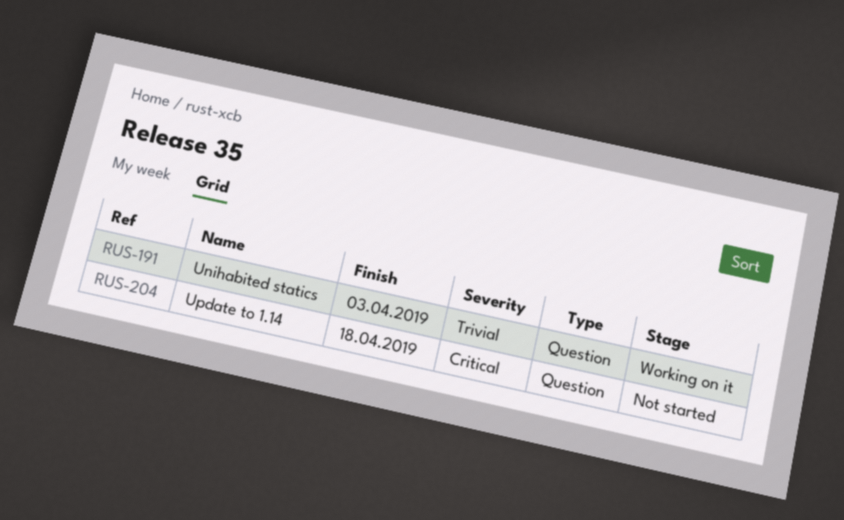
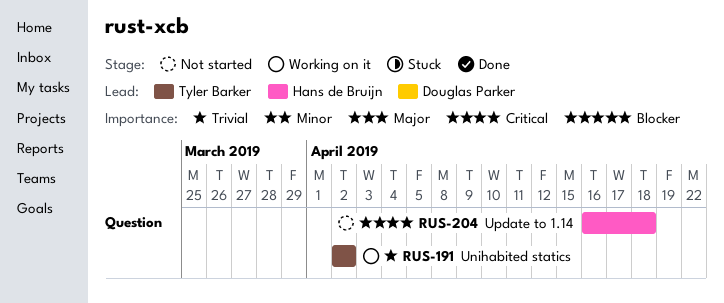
RUS-191, due: Apr 3 -> Apr 2

